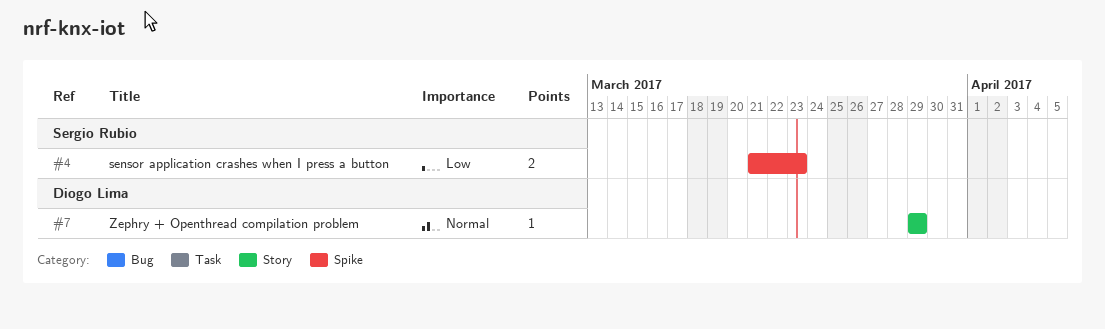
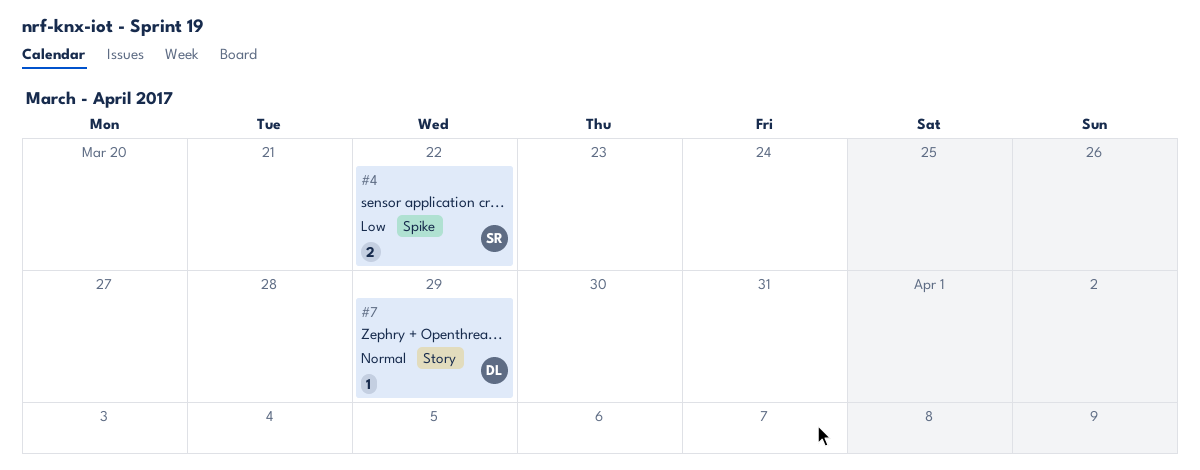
#4, due: Mar 23 -> Mar 22

